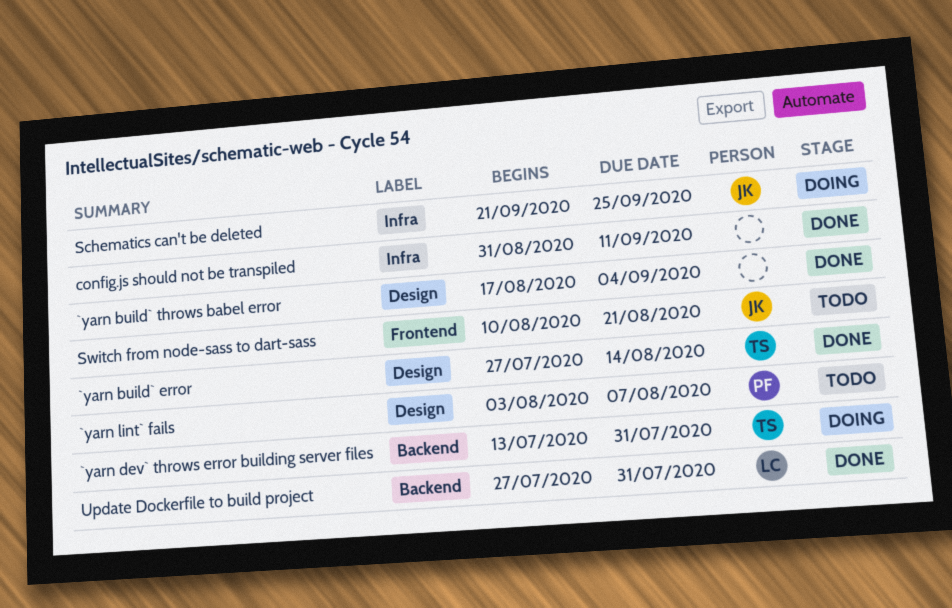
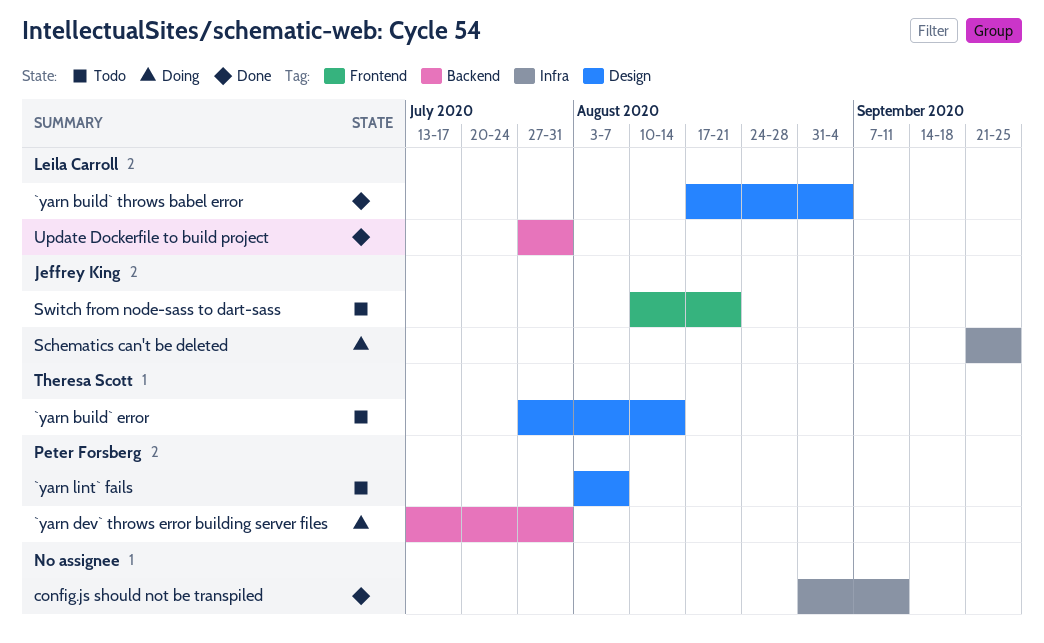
`yarn build` error, status: Done -> Todo
`yarn build` throws babel error, owner: none -> Leila Carroll
`yarn dev` throws error building server files, owner: Theresa Scott -> Peter Forsberg

